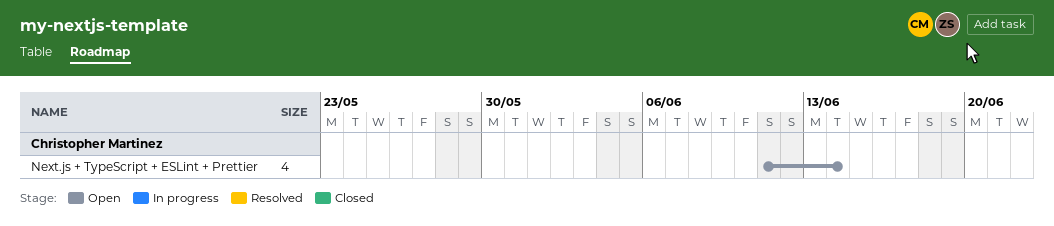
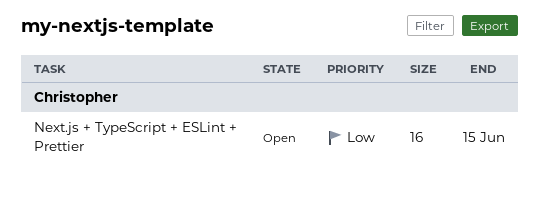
Next.js + TypeScript + ESLint + Prettier, estimate: 4 -> 16
Next.js + TypeScript + ESLint + Prettier, due: Jun 14 -> Jun 15

